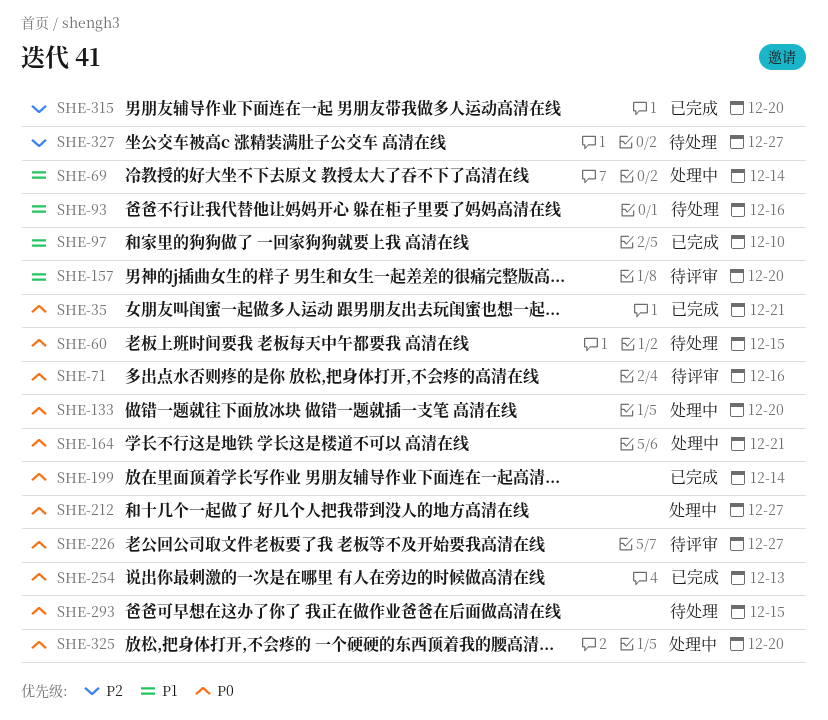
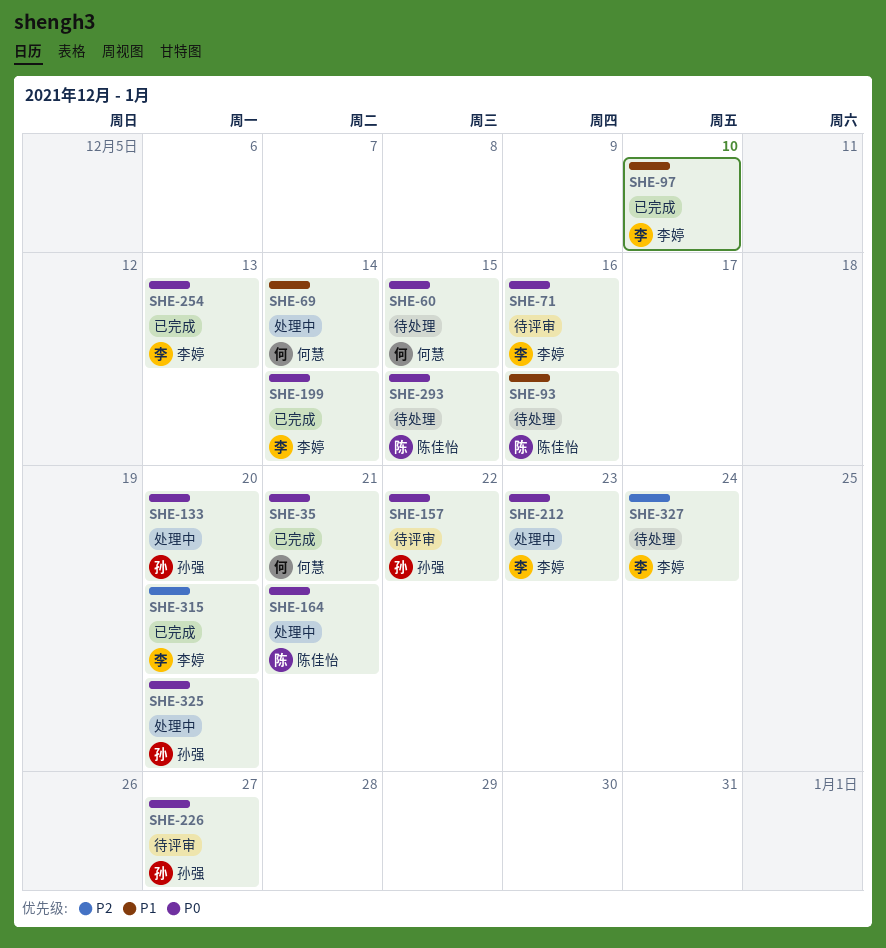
SHE-157, priority: P1 -> P0
SHE-157, due: Dec 20 -> Dec 22
SHE-212, due: Dec 27 -> Dec 23
SHE-327, due: Dec 27 -> Dec 24

